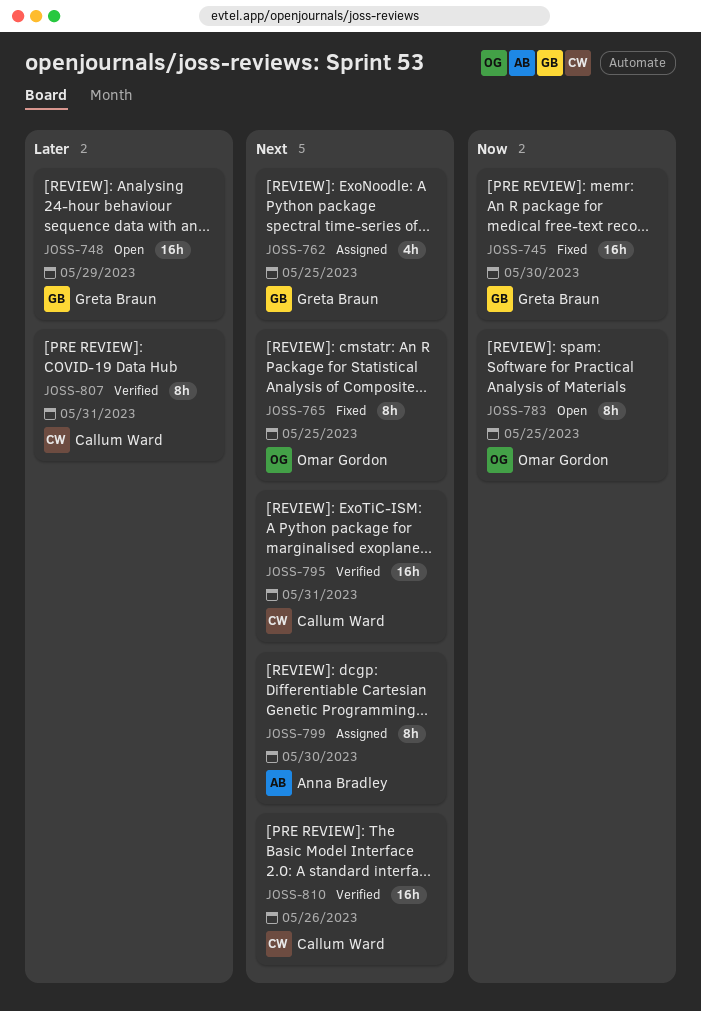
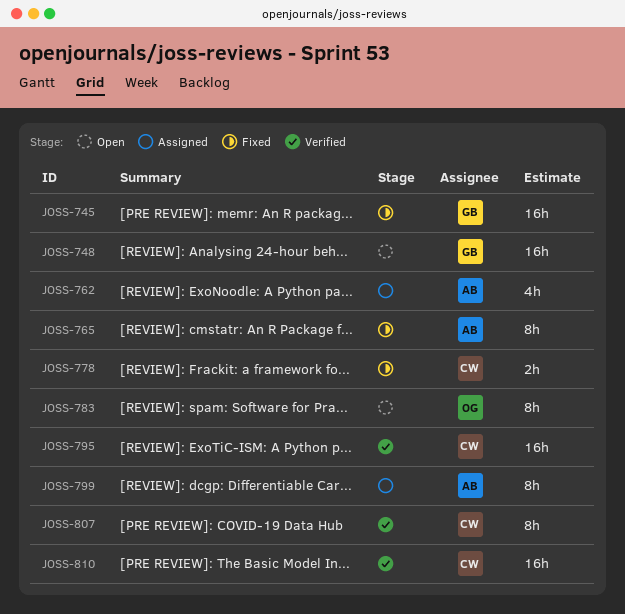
JOSS-762, owner: Greta Braun -> Anna Bradley
JOSS-765, owner: Omar Gordon -> Anna Bradley
JOSS-778: none -> present

